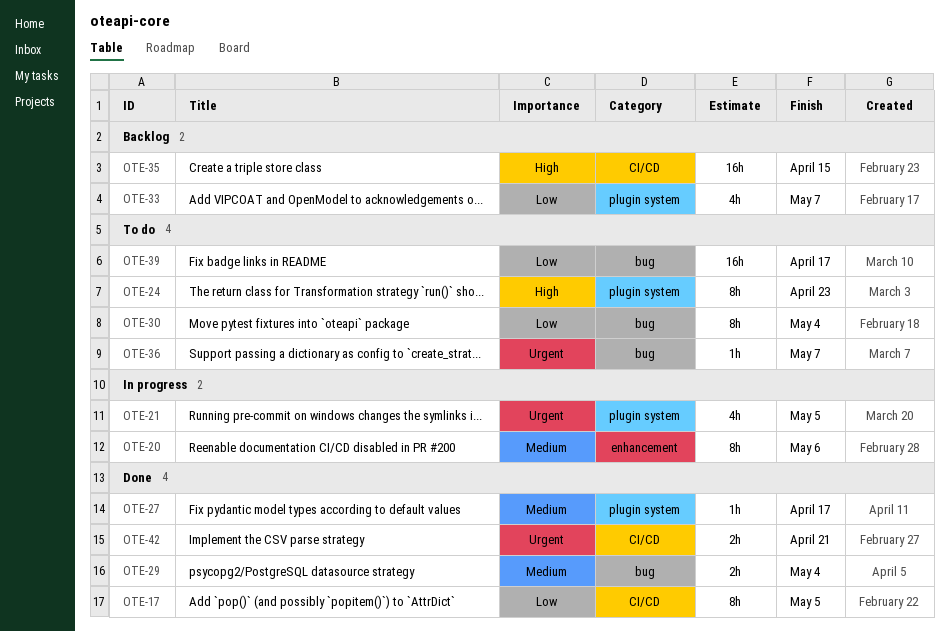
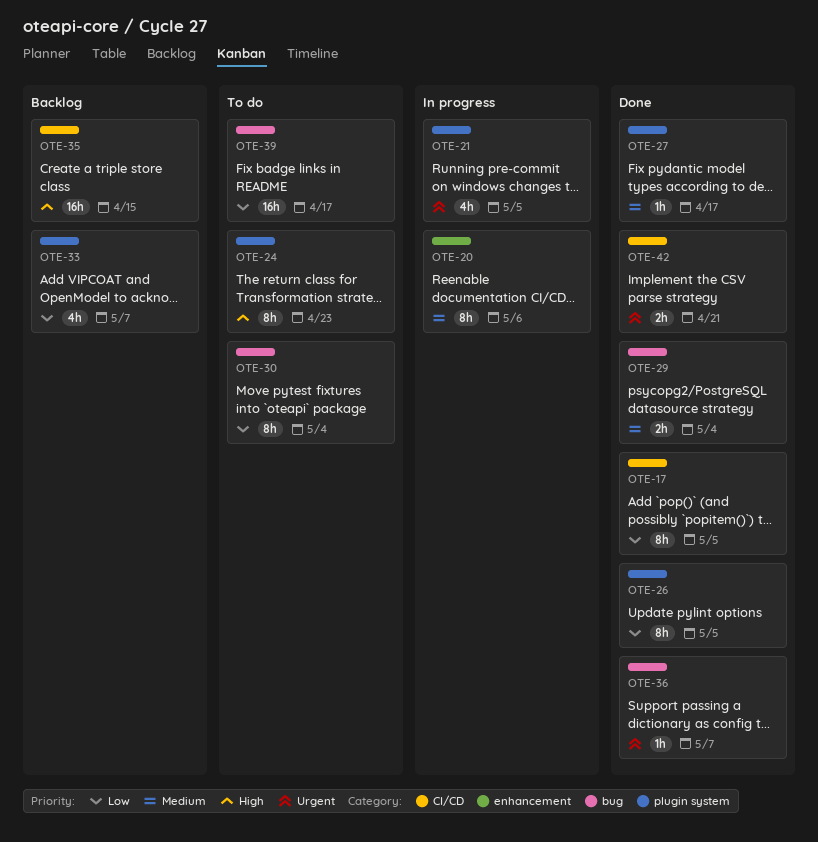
OTE-26: none -> present
OTE-36, status: To do -> Done

